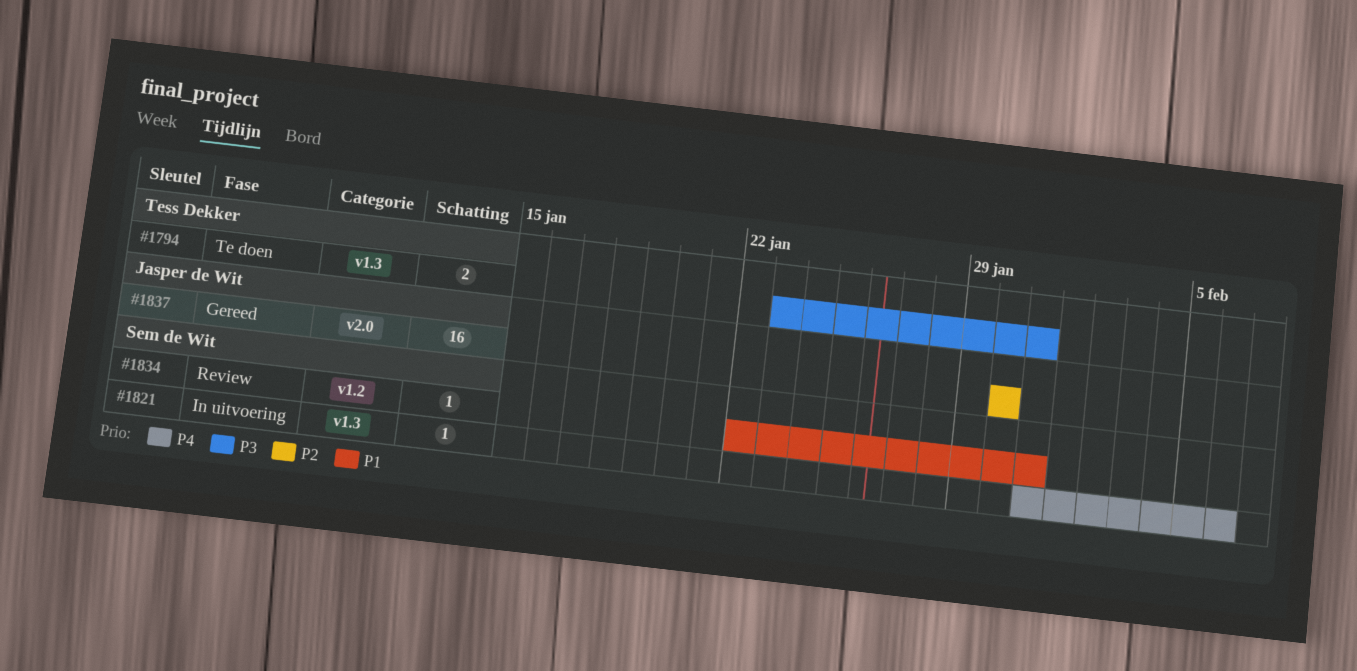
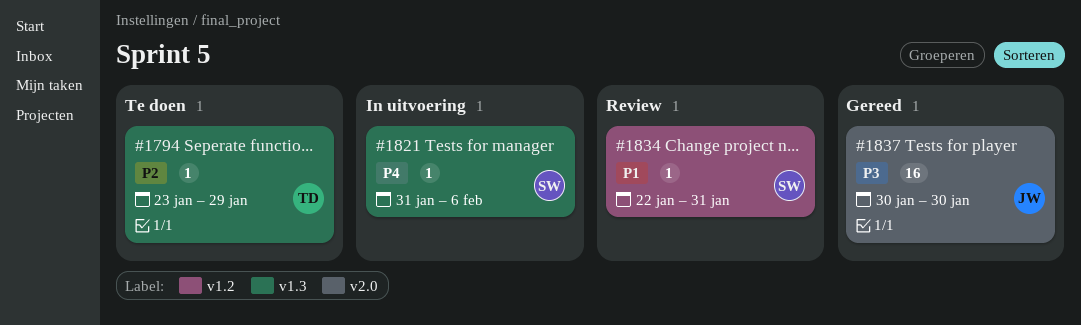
#1794, priority: P3 -> P2
#1794, estimate: 2 -> 1
#1794, due: Jan 31 -> Jan 29
#1837, priority: P2 -> P3

